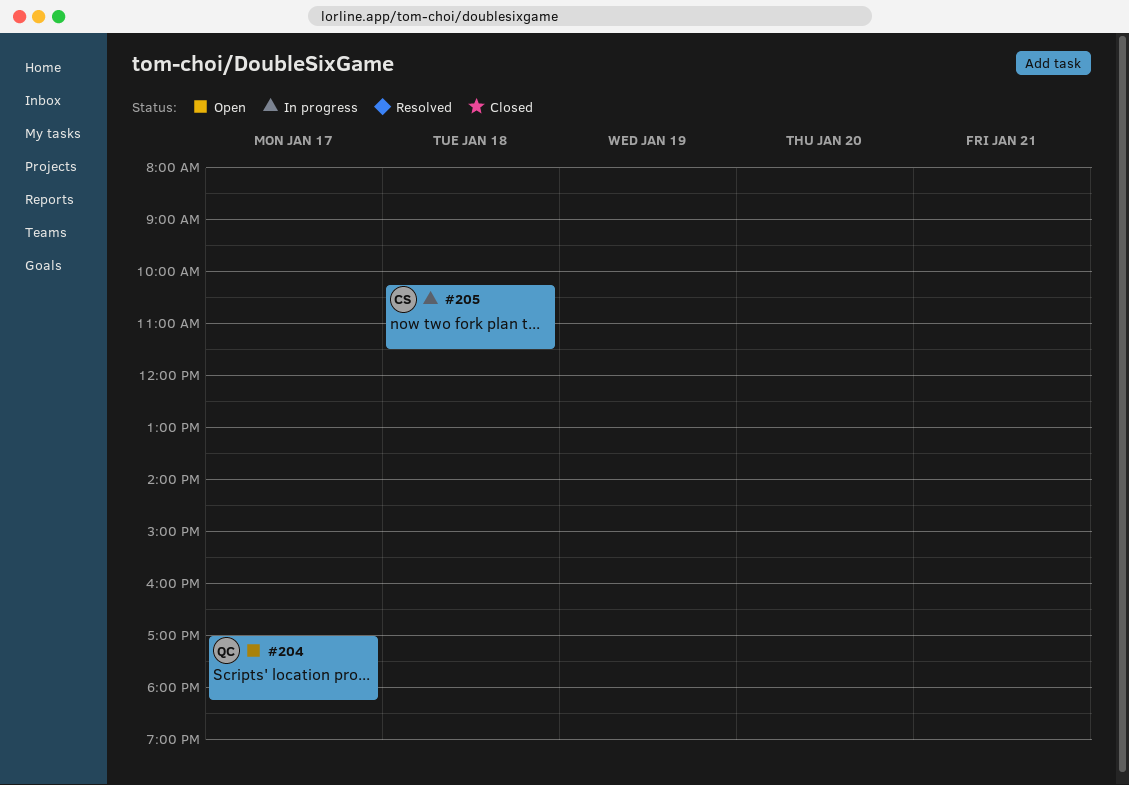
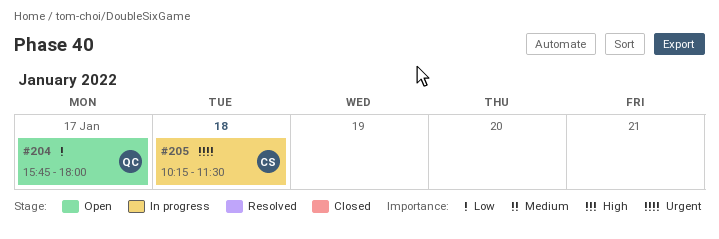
#204, begins: 17:00 -> 15:45
#204, ends: 18:15 -> 18:00

